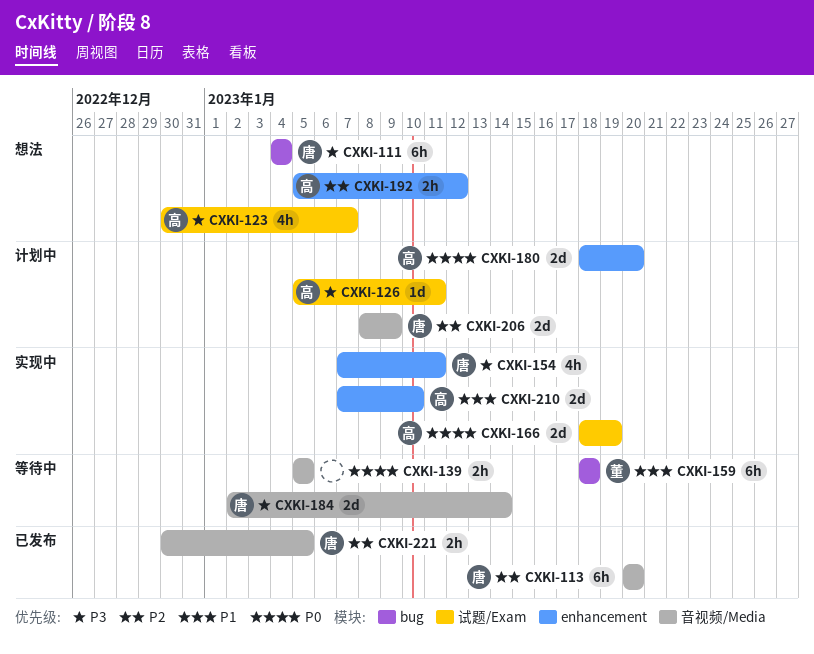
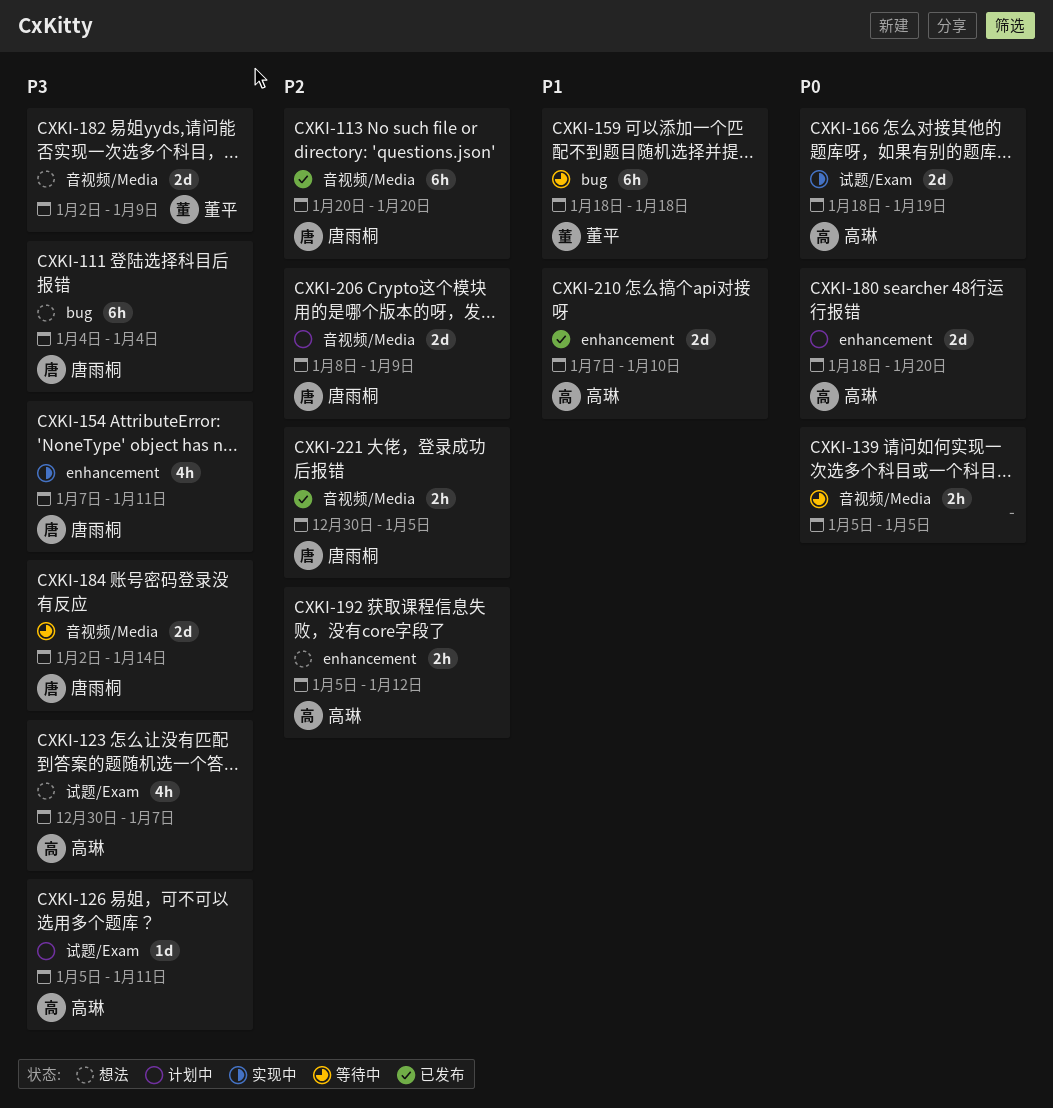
CXKI-182: none -> present
CXKI-210, status: 实现中 -> 已发布

